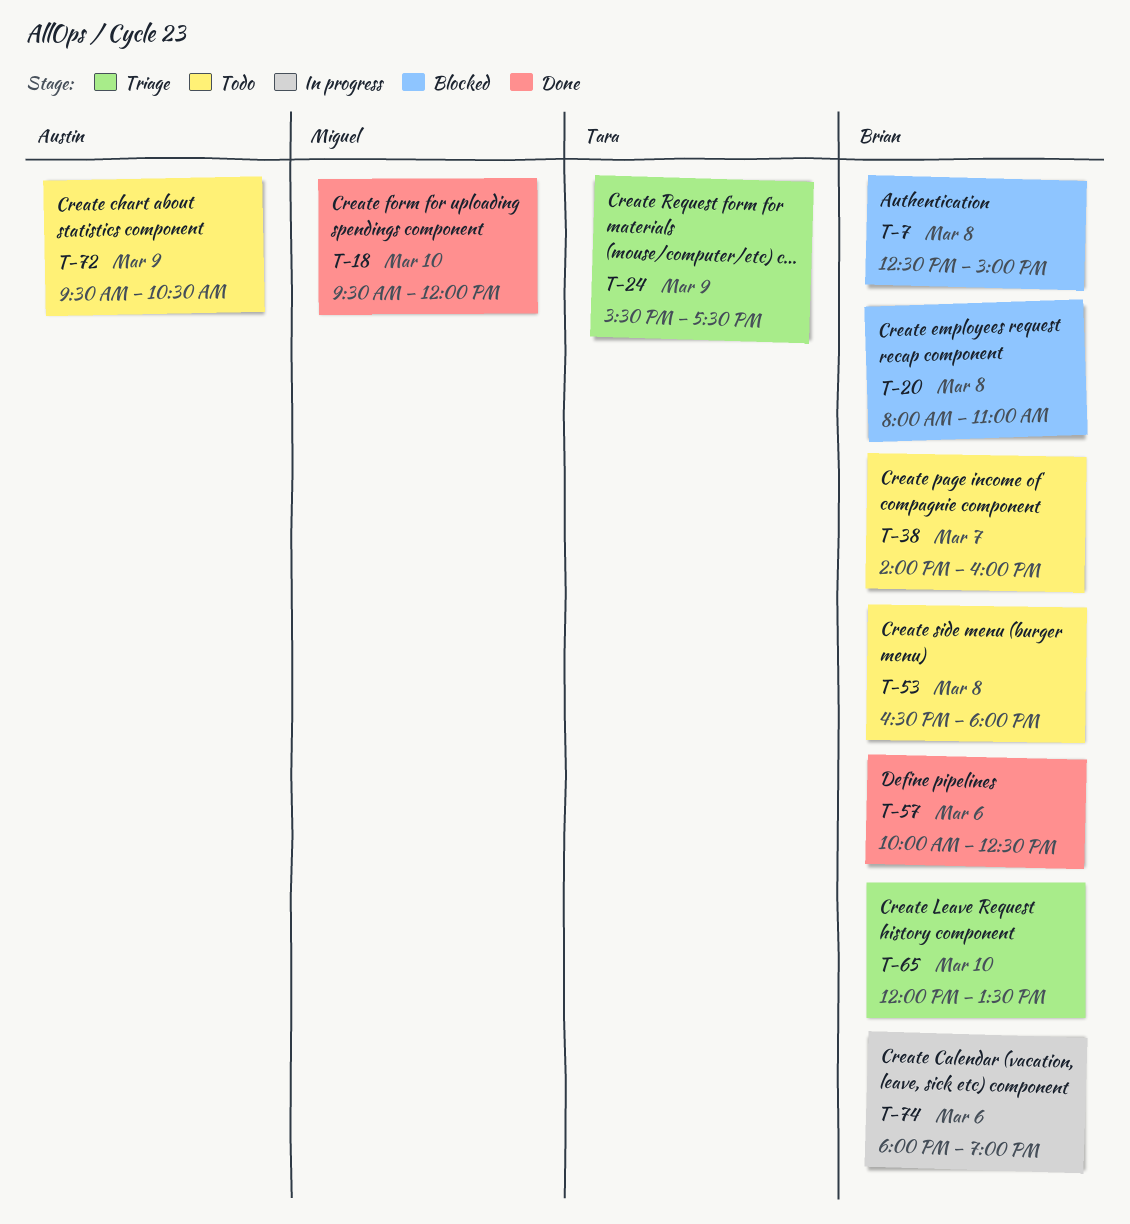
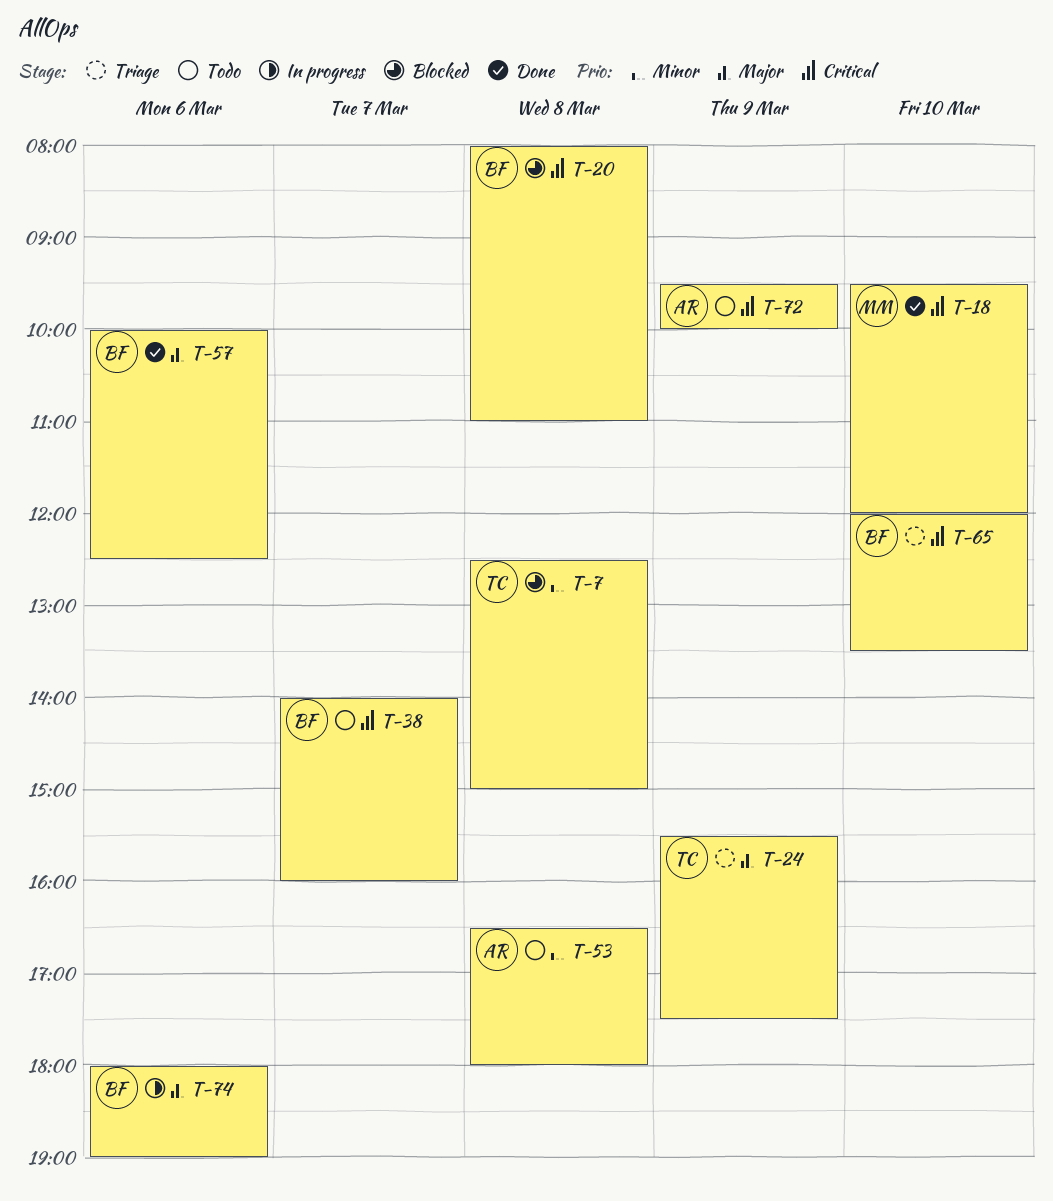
T-7, owner: Brian -> Tara
T-53, owner: Brian -> Austin
T-72, ends: 10:30 -> 10:00

